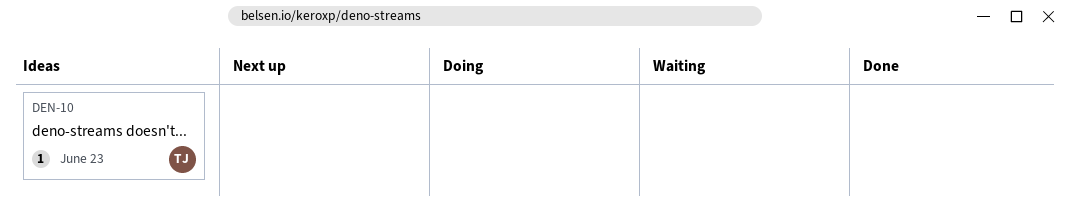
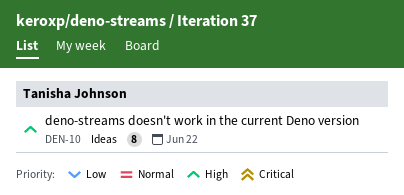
DEN-10, estimate: 1 -> 8
DEN-10, due: Jun 23 -> Jun 22

